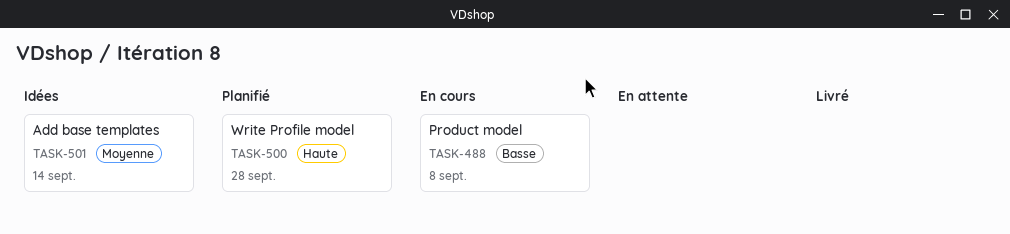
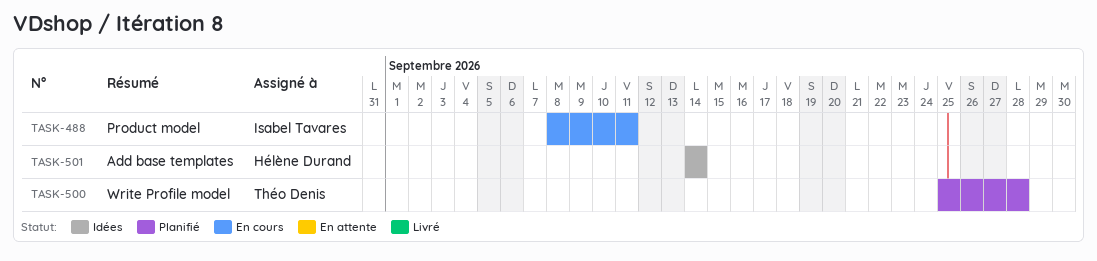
TASK-488, due: Sep 8 -> Sep 11

